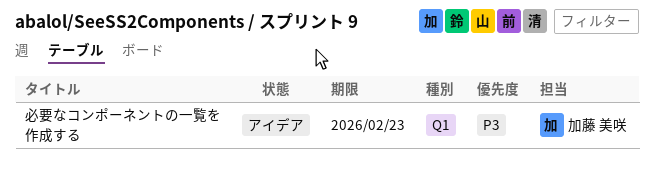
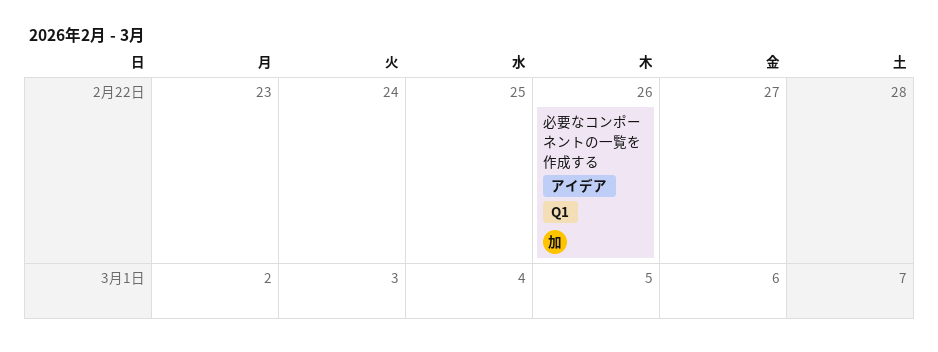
必要なコンポーネントの一覧を作成する, due: Feb 23 -> Feb 26

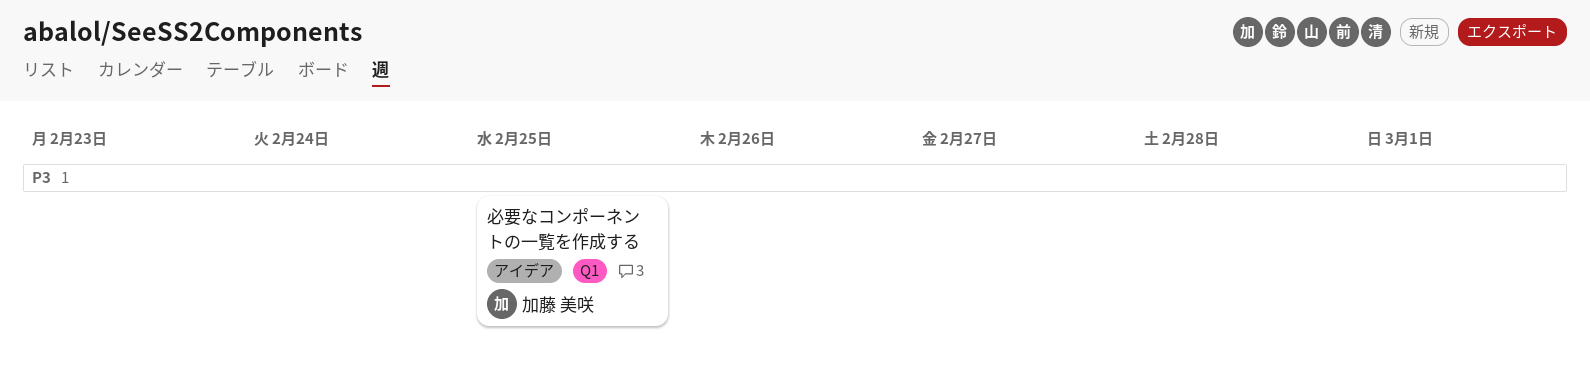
必要なコンポーネントの一覧を作成する, due: Feb 26 -> Feb 25

